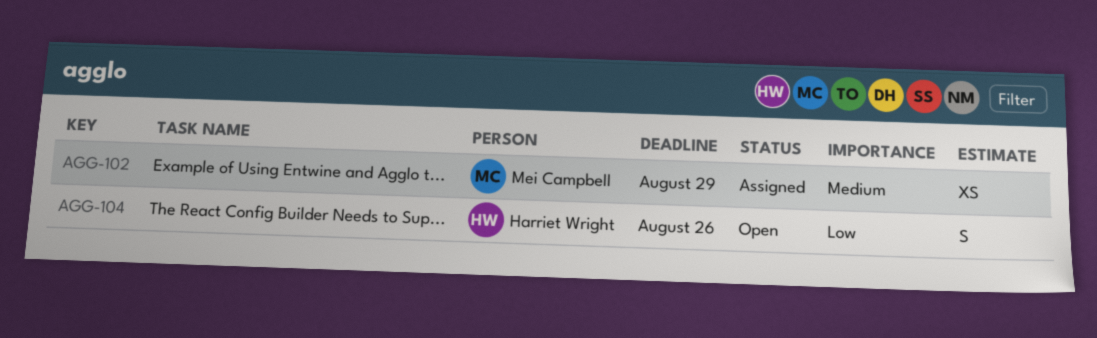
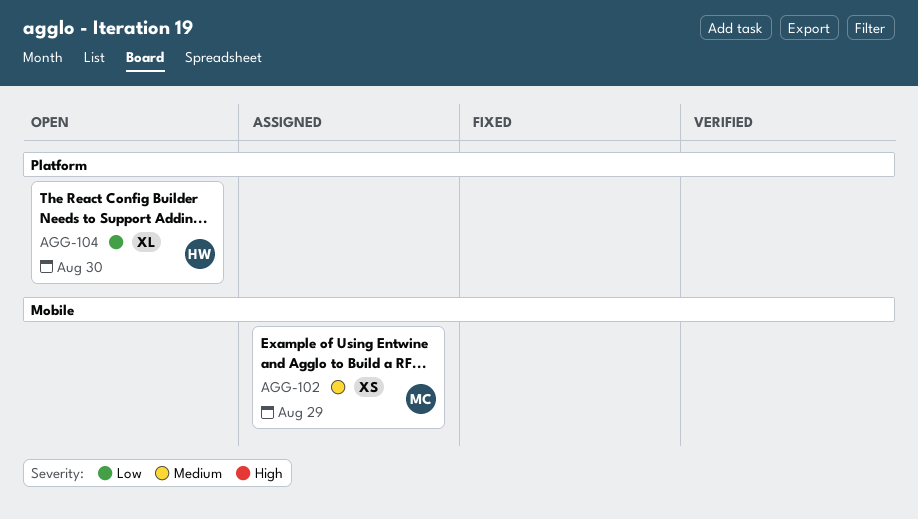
AGG-104, estimate: S -> XL
AGG-104, due: Aug 26 -> Aug 30

